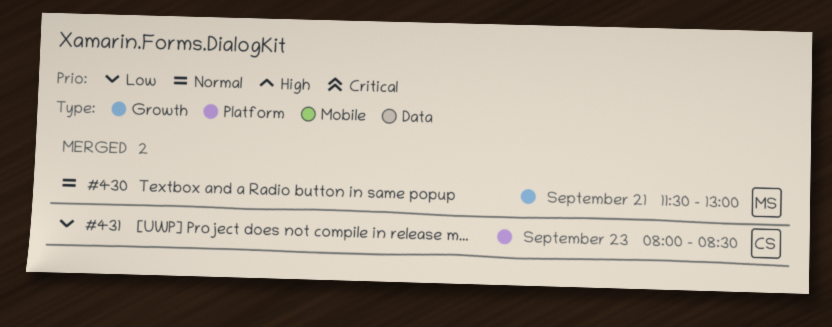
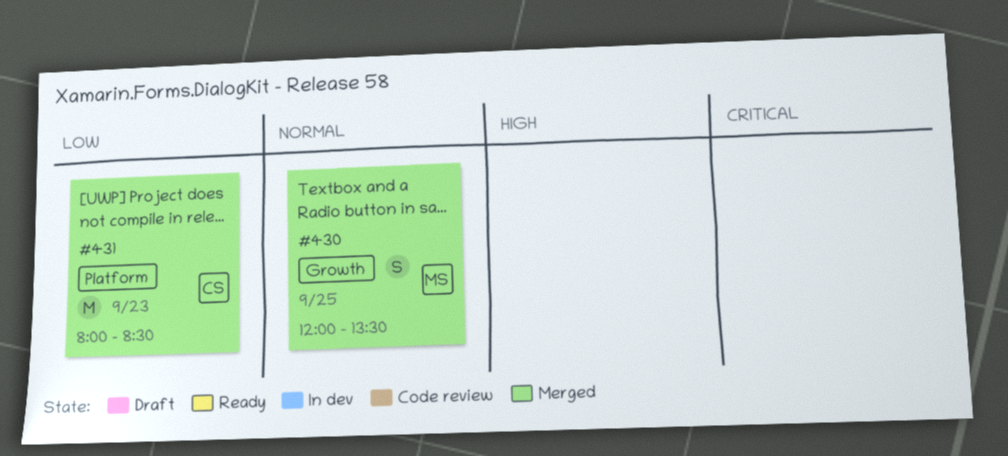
#430, day: Sep 21 -> Sep 25
#430, begins: 11:30 -> 12:00
#430, ends: 13:00 -> 13:30

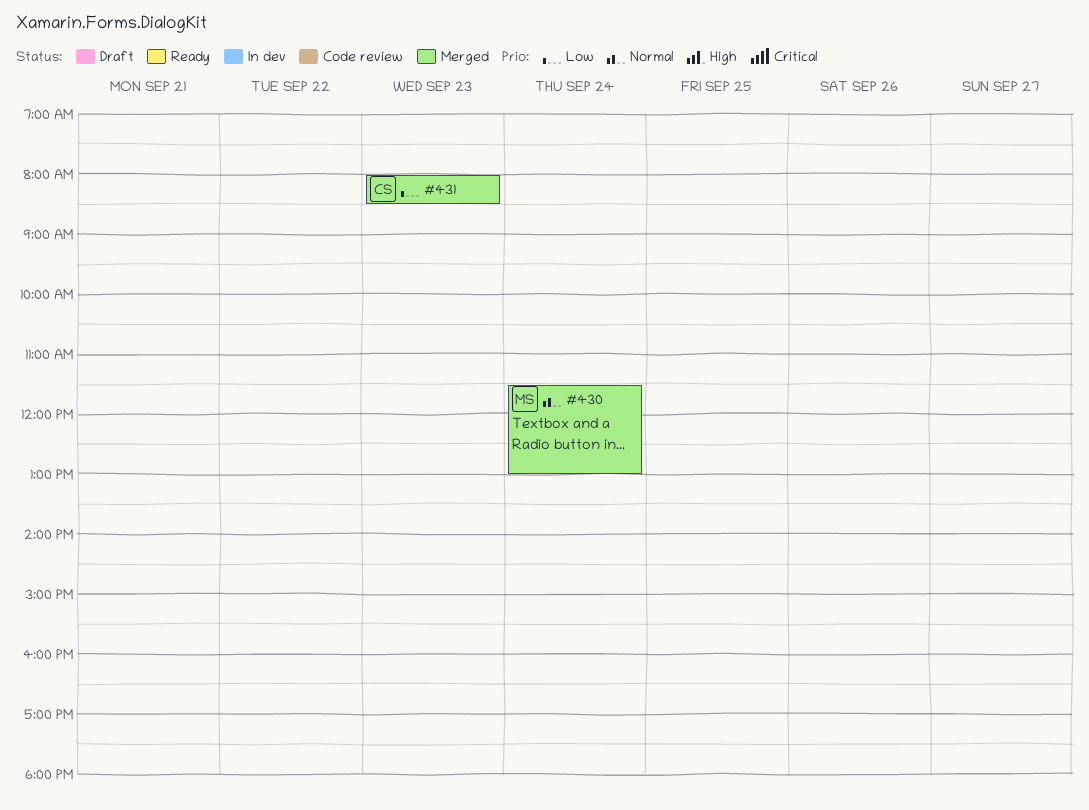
#430, day: Sep 25 -> Sep 24
#430, begins: 12:00 -> 11:30
#430, ends: 13:30 -> 13:00

